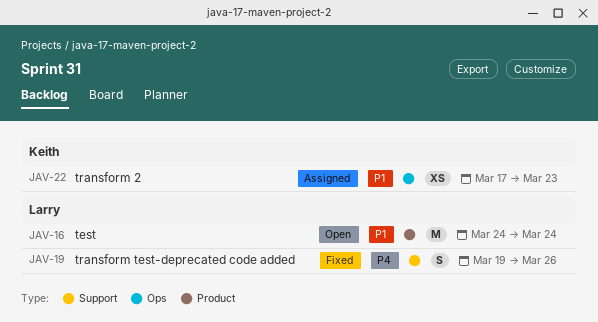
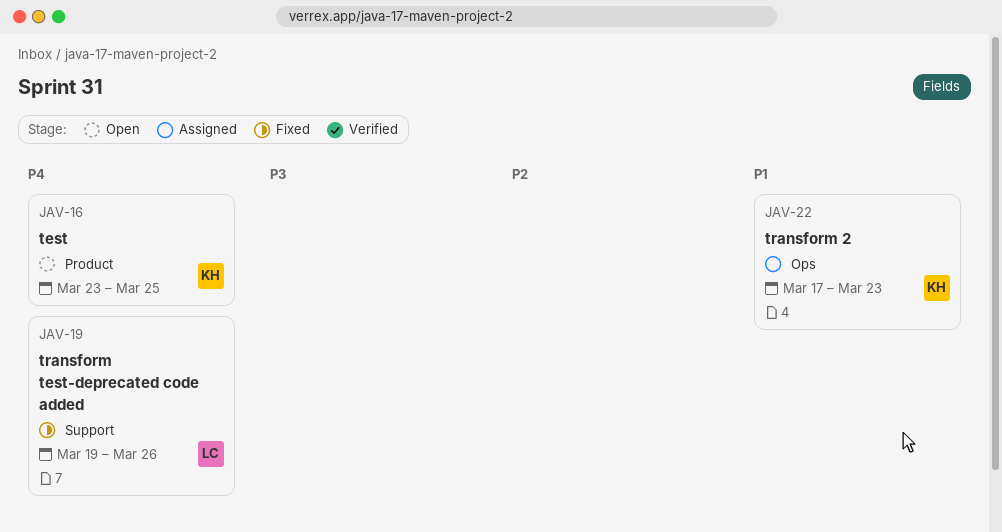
JAV-16, owner: Larry -> Keith
JAV-16, priority: P1 -> P4
JAV-16, start: Mar 24 -> Mar 23
JAV-16, due: Mar 24 -> Mar 25

